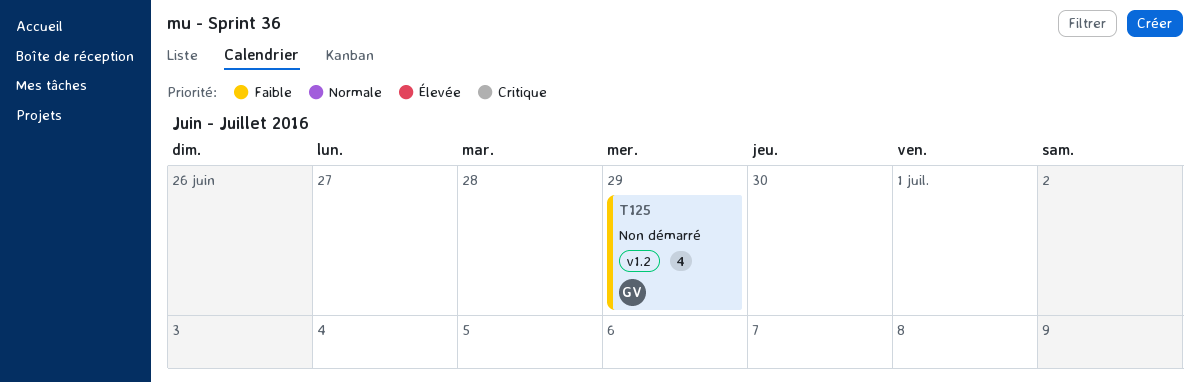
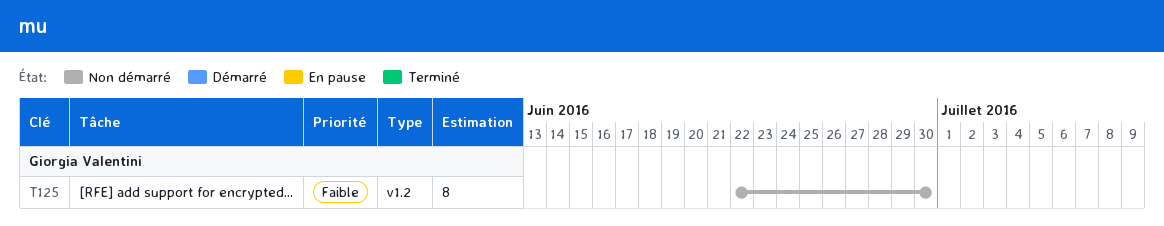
T125, estimate: 4 -> 8
T125, due: Jun 29 -> Jun 30

